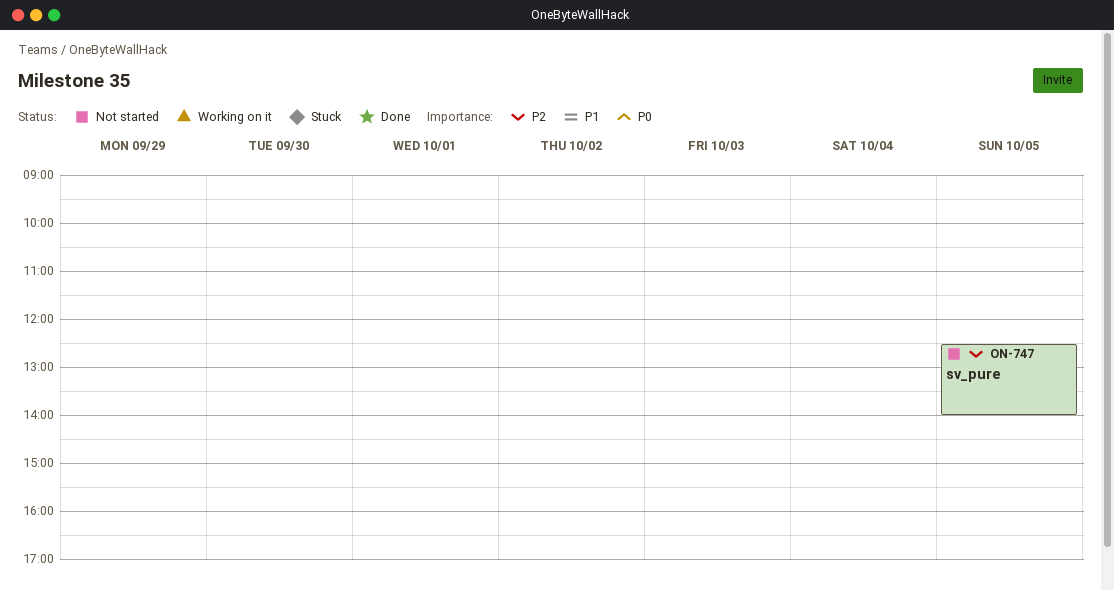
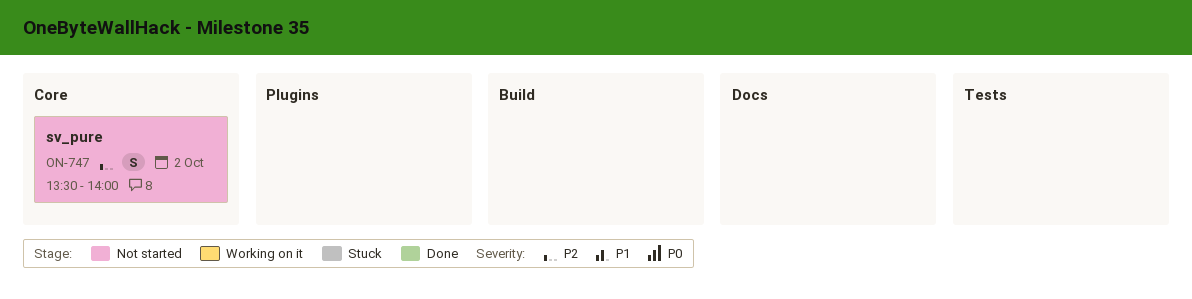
ON-747, day: Oct 5 -> Oct 2
ON-747, begins: 12:30 -> 13:30

